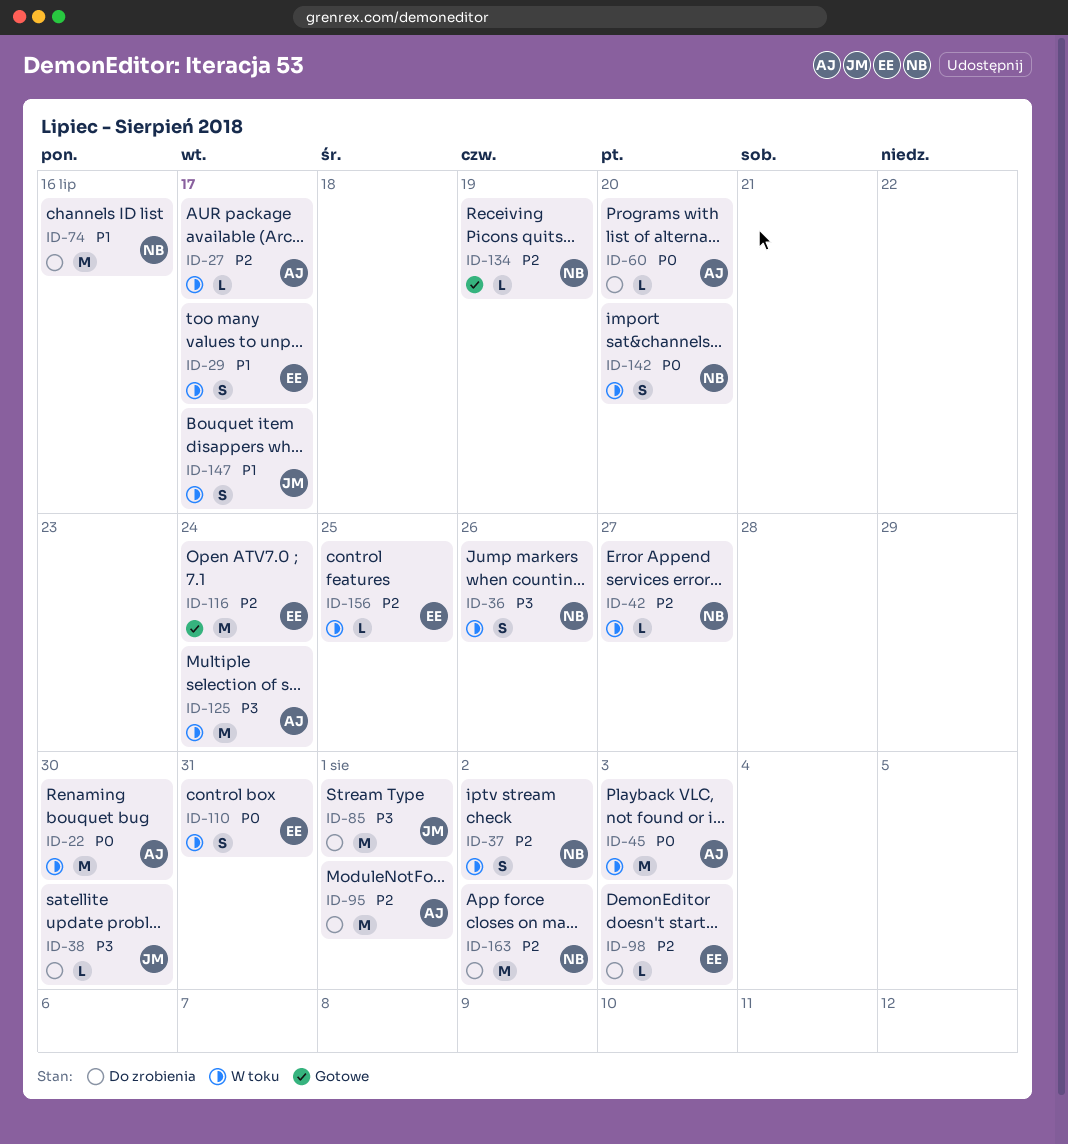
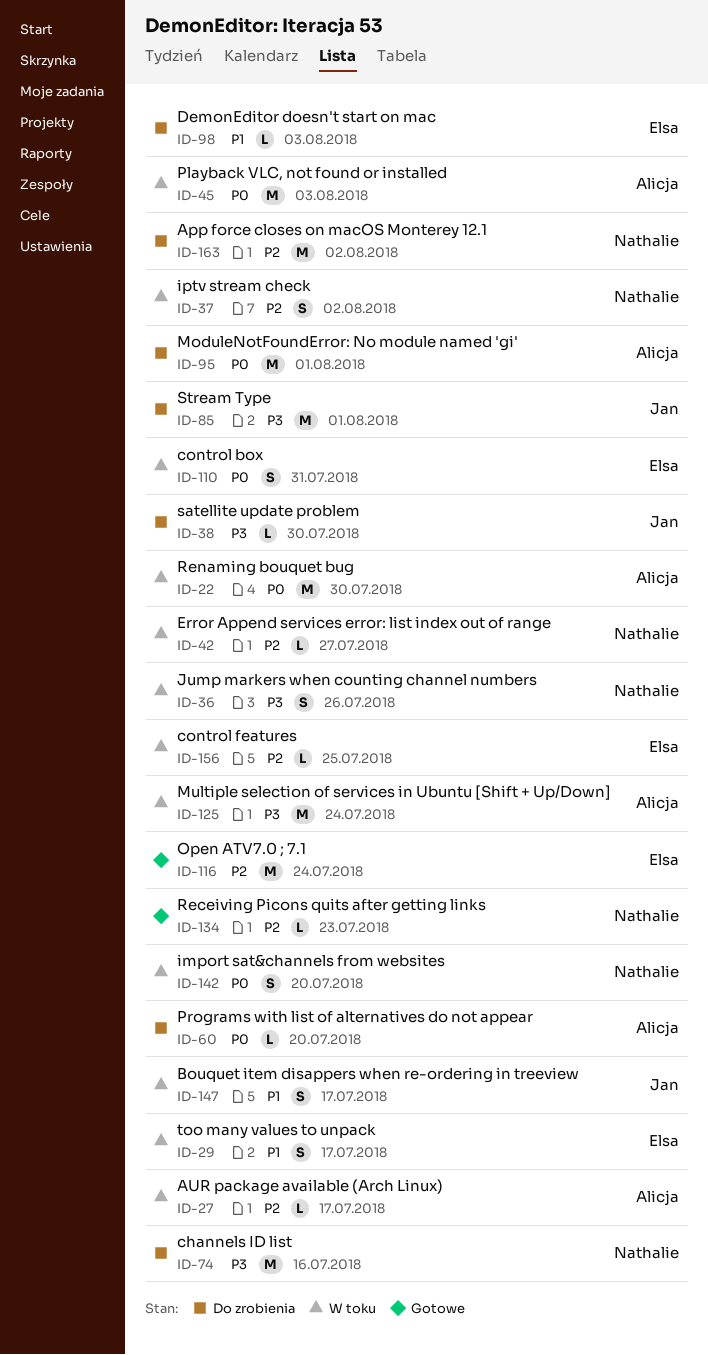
ID-74, priority: P1 -> P3
ID-95, priority: P2 -> P0
ID-98, priority: P2 -> P1
ID-134, due: Jul 19 -> Jul 23

